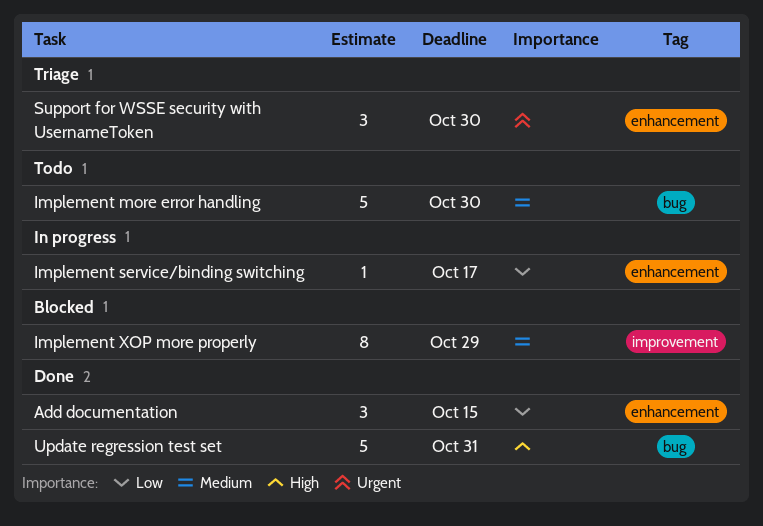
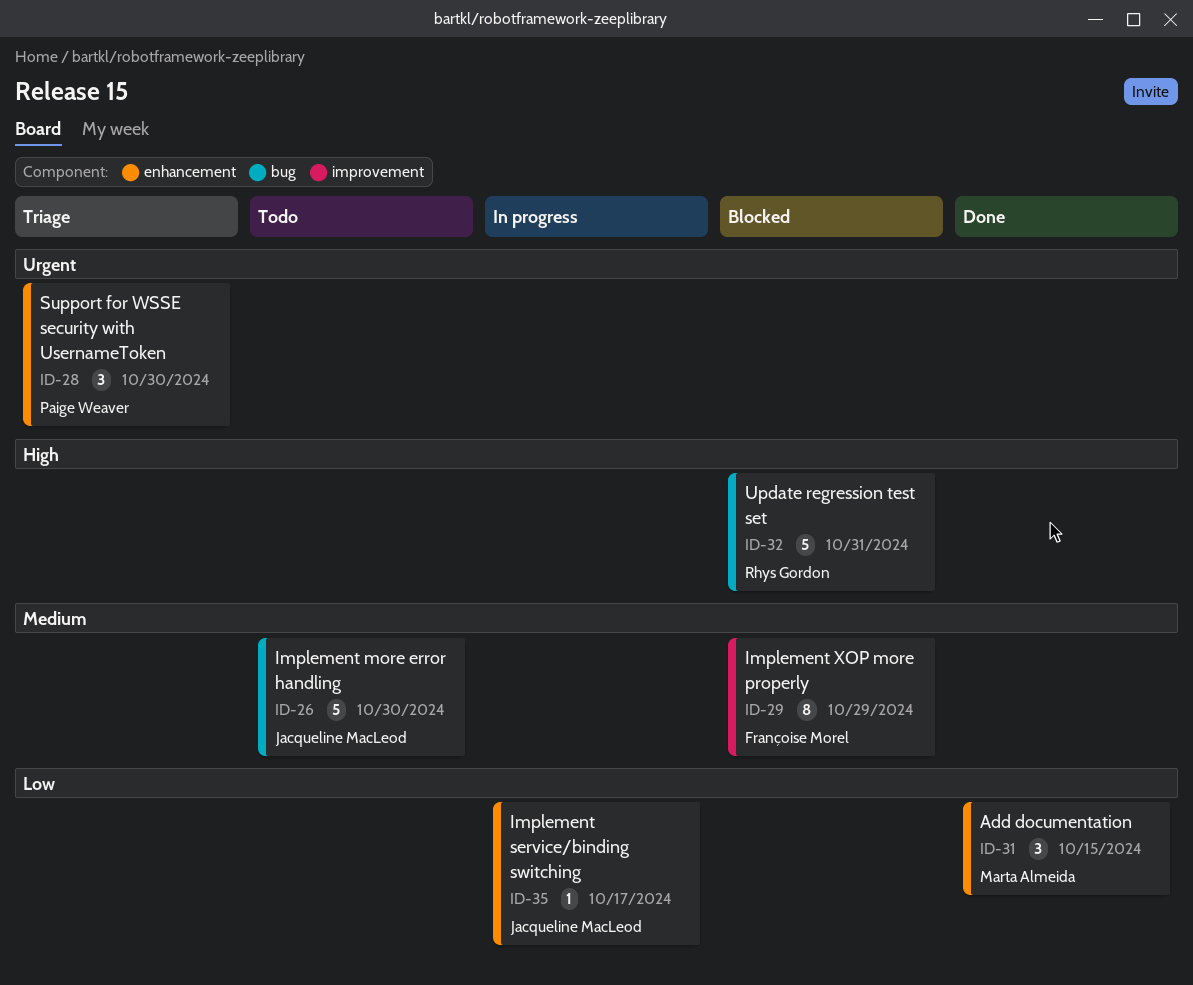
Update regression test set, status: Done -> Blocked

